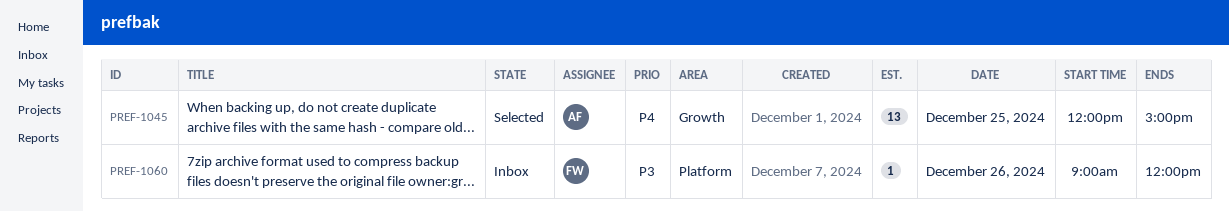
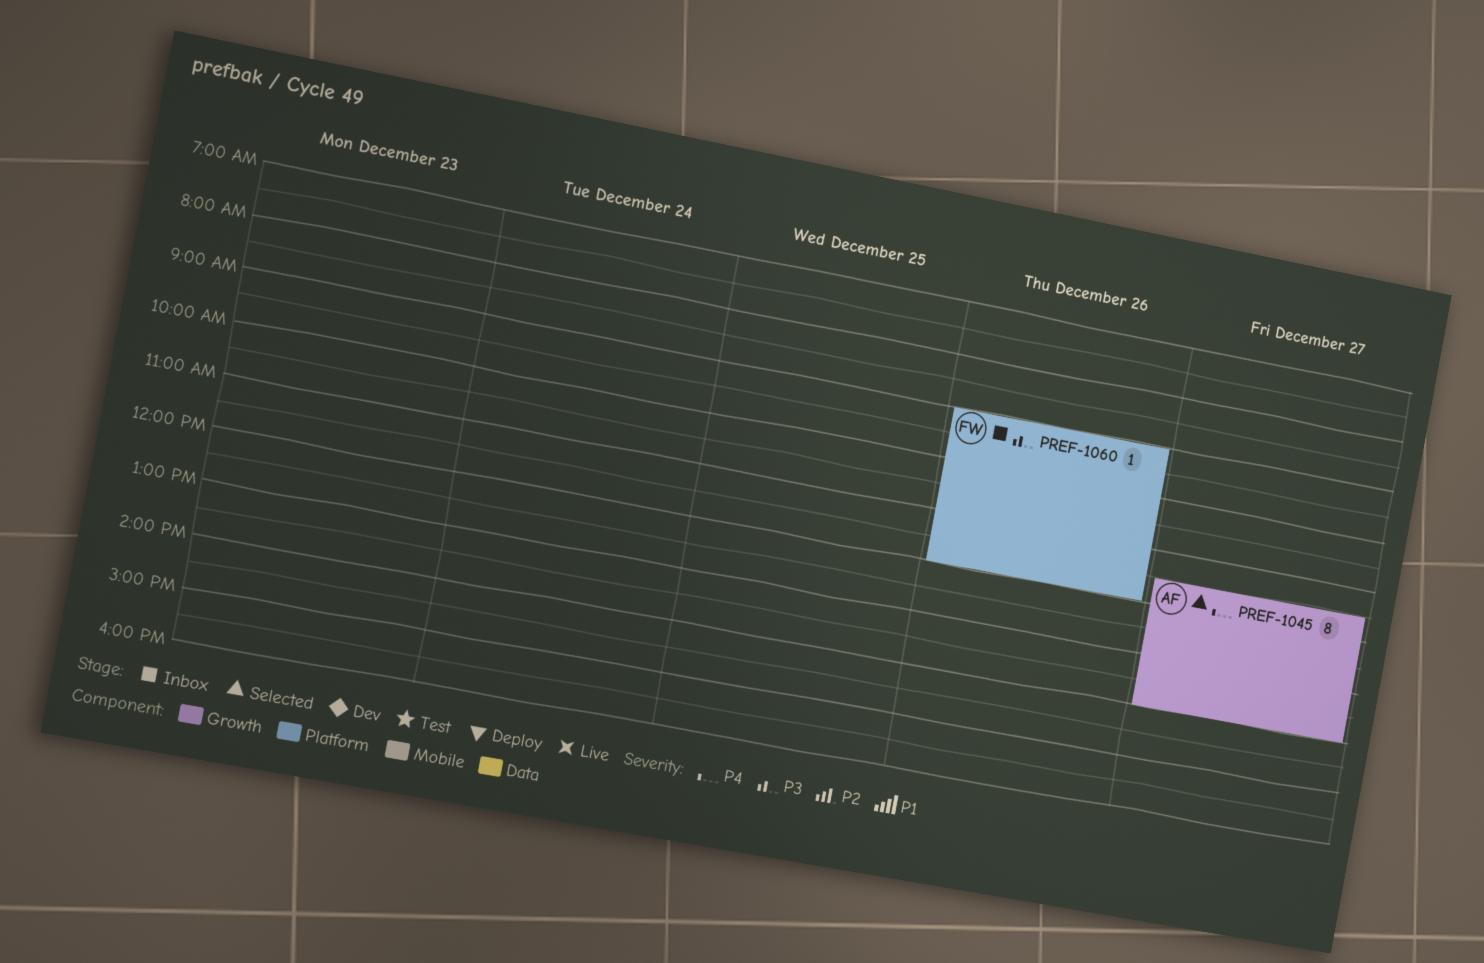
PREF-1045, estimate: 13 -> 8
PREF-1045, day: Dec 25 -> Dec 27
PREF-1045, begins: 12:00 -> 11:30
PREF-1045, ends: 15:00 -> 14:00

